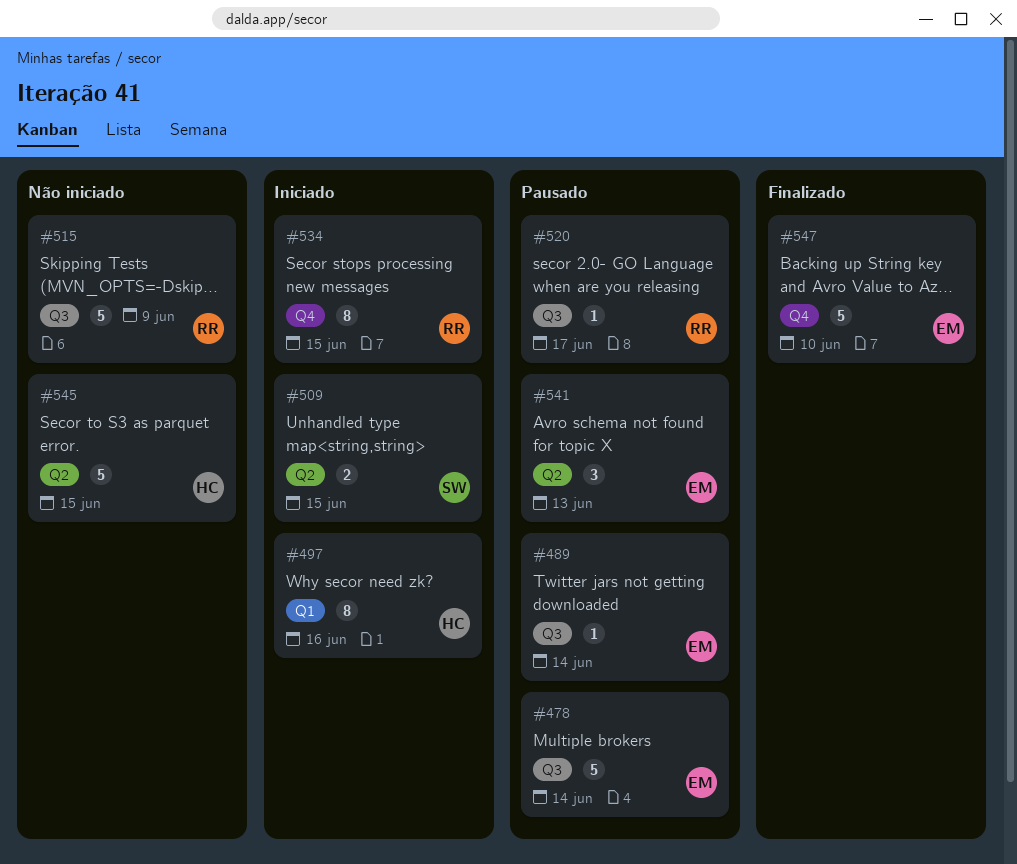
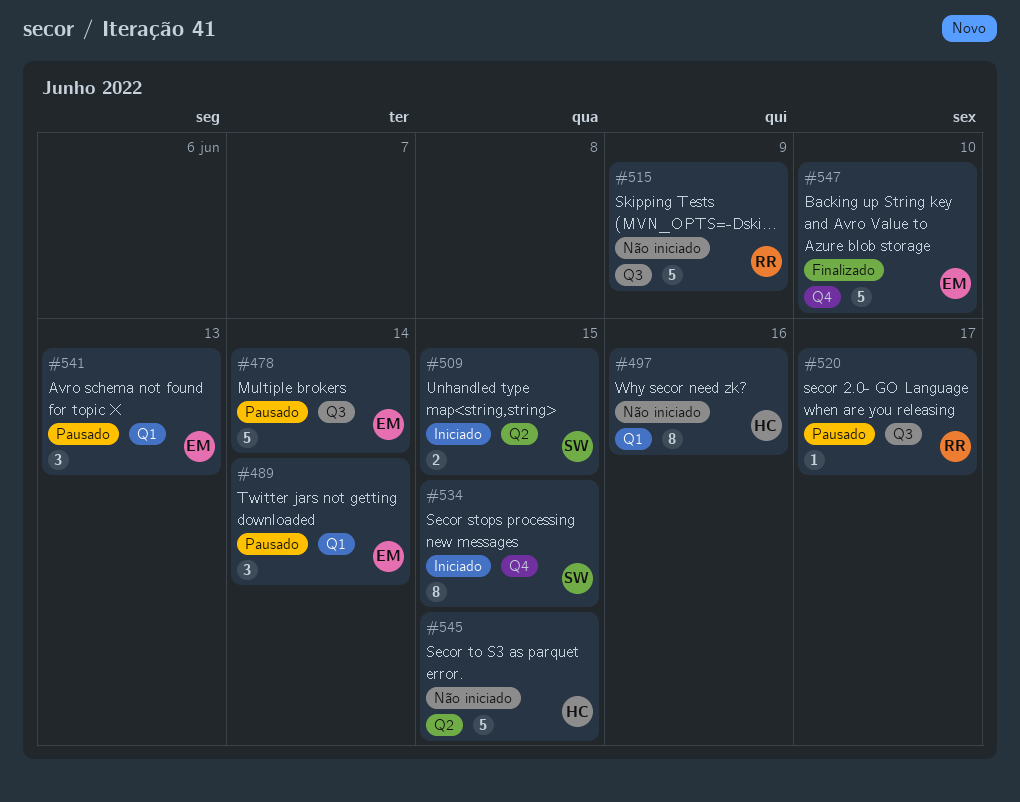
#489, label: Q3 -> Q1
#489, estimate: 1 -> 3
#497, status: Iniciado -> Não iniciado
#534, owner: RR -> SW
#541, label: Q2 -> Q1

